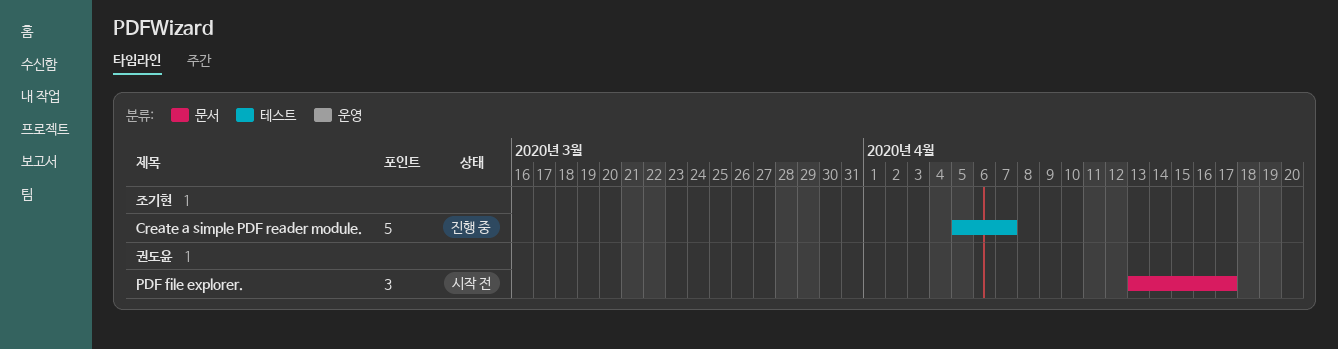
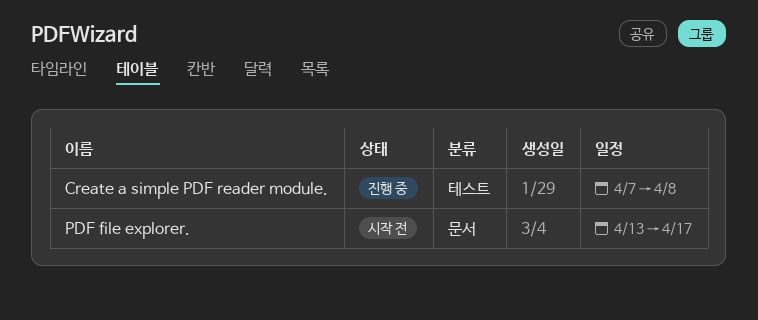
Create a simple PDF reader module., start: Apr 5 -> Apr 7
Create a simple PDF reader module., due: Apr 7 -> Apr 8

